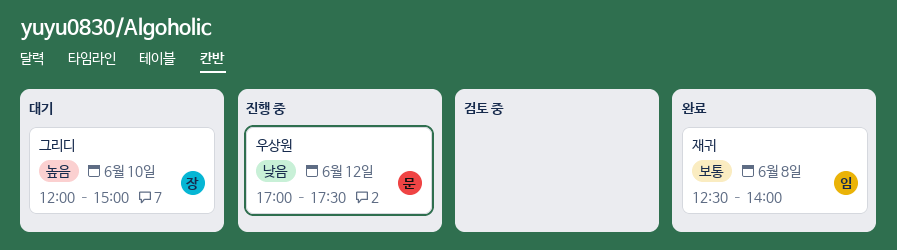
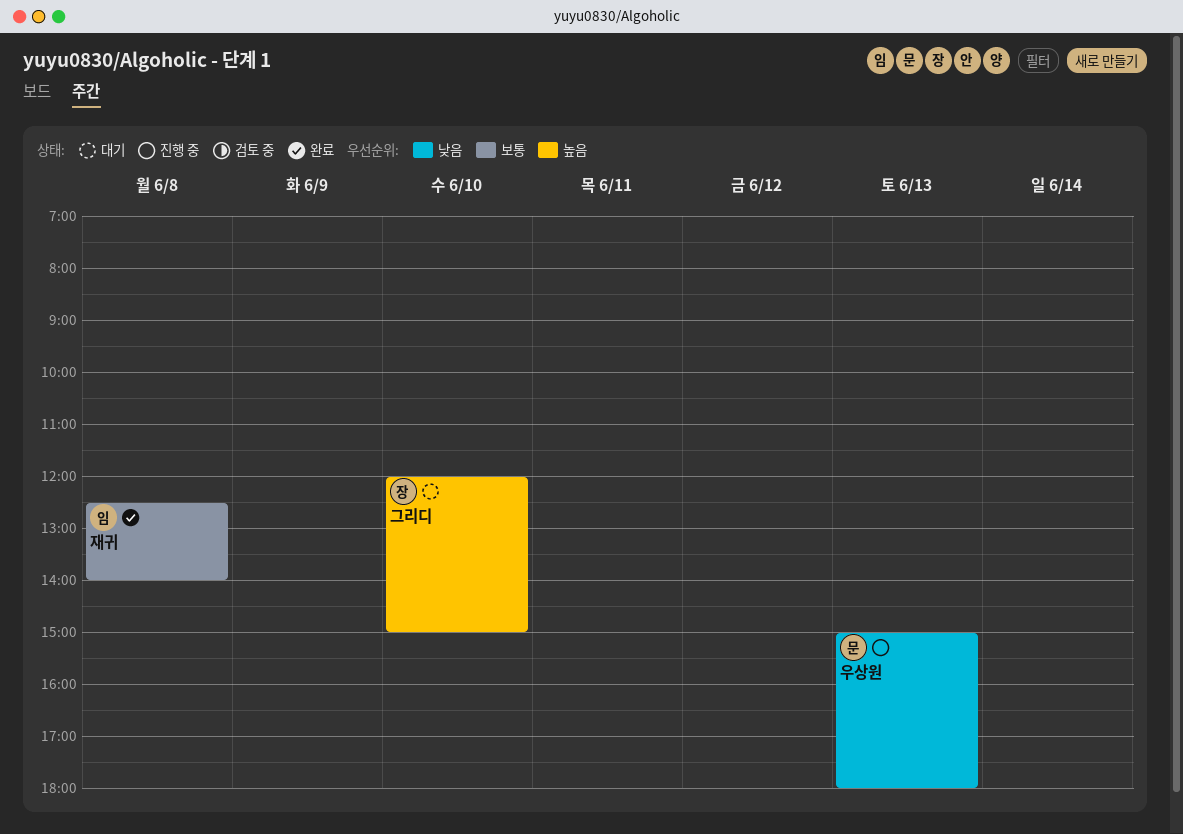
우상원, day: Jun 12 -> Jun 13
우상원, begins: 17:00 -> 15:00
우상원, ends: 17:30 -> 18:00

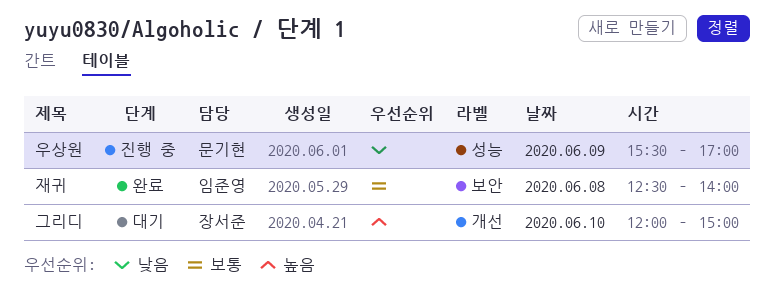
우상원, day: Jun 13 -> Jun 9
우상원, begins: 15:00 -> 15:30
우상원, ends: 18:00 -> 17:00

